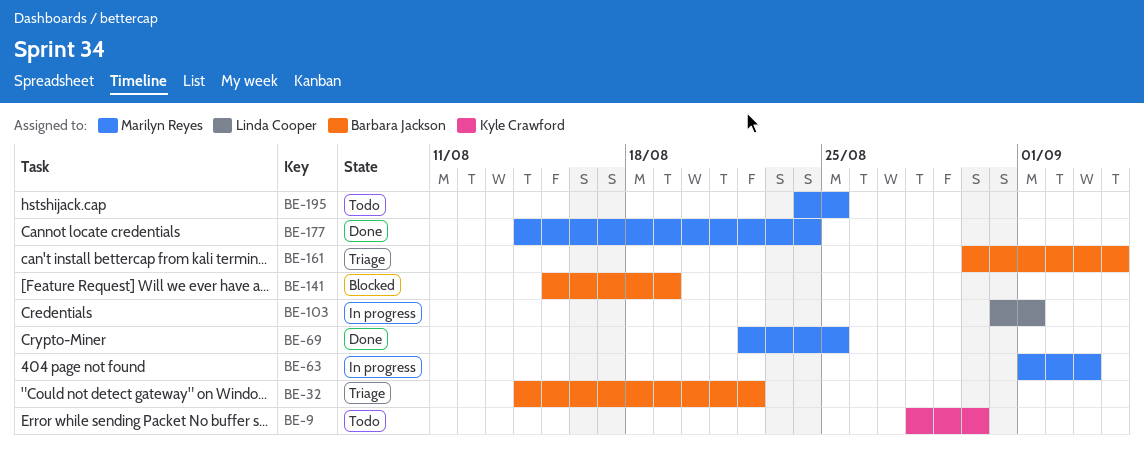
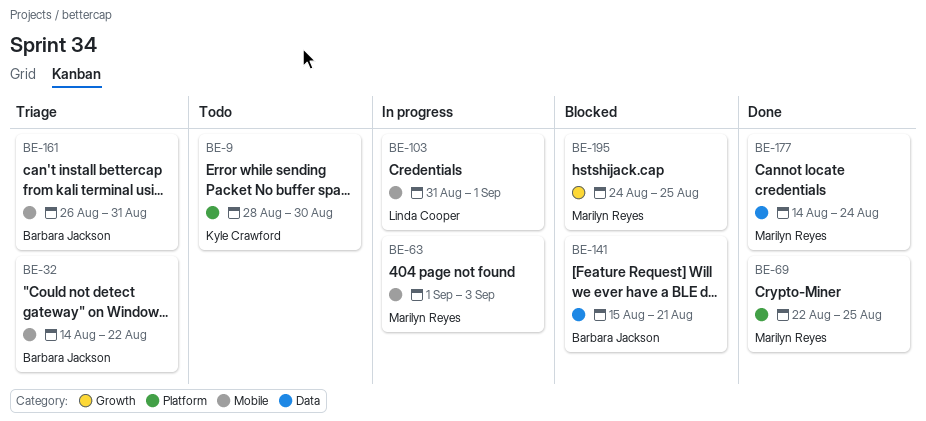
BE-141, due: Aug 19 -> Aug 21
BE-161, start: Aug 30 -> Aug 26
BE-161, due: Sep 4 -> Aug 31
BE-195, status: Todo -> Blocked

